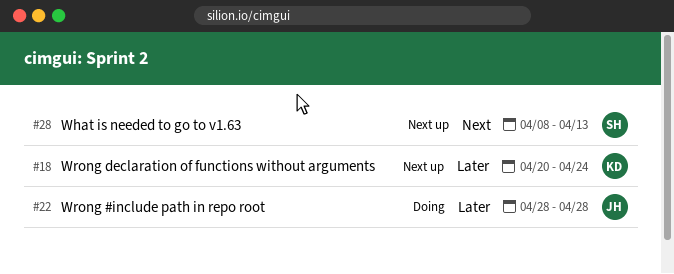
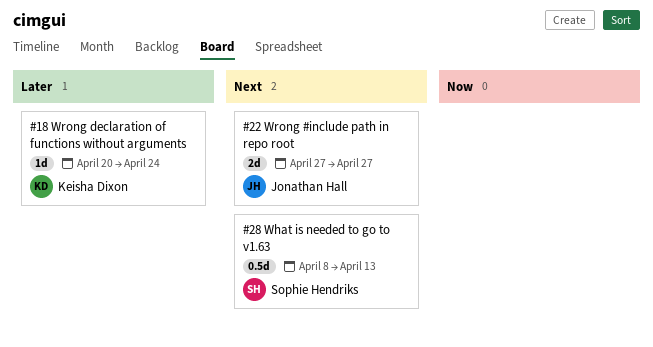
#22, priority: Later -> Next
#22, start: Apr 28 -> Apr 27
#22, due: Apr 28 -> Apr 27

